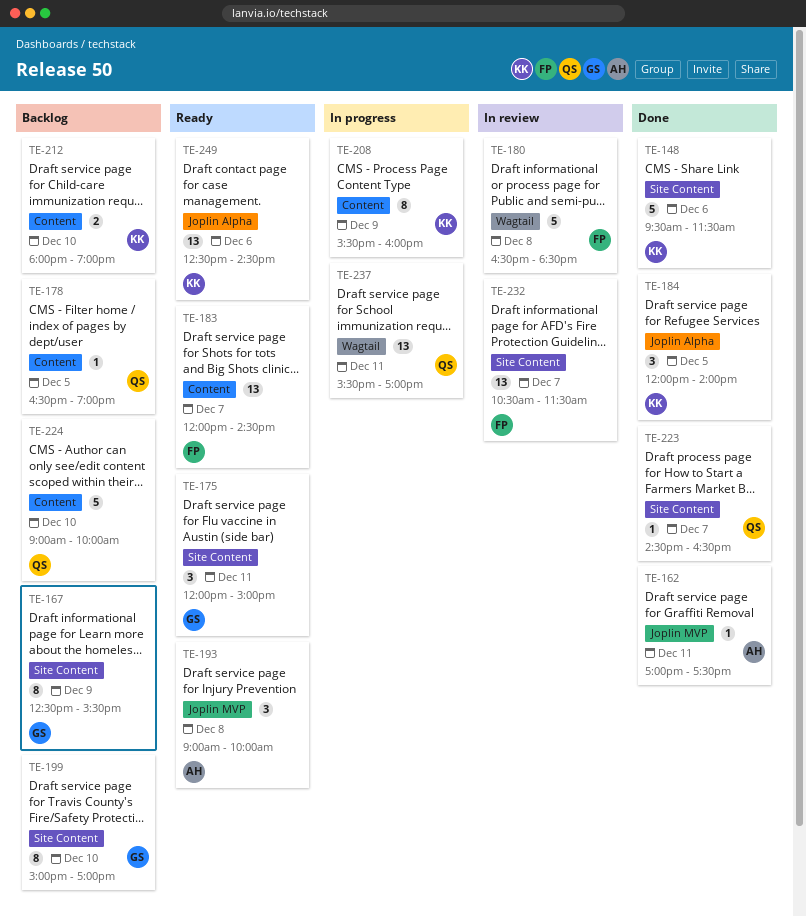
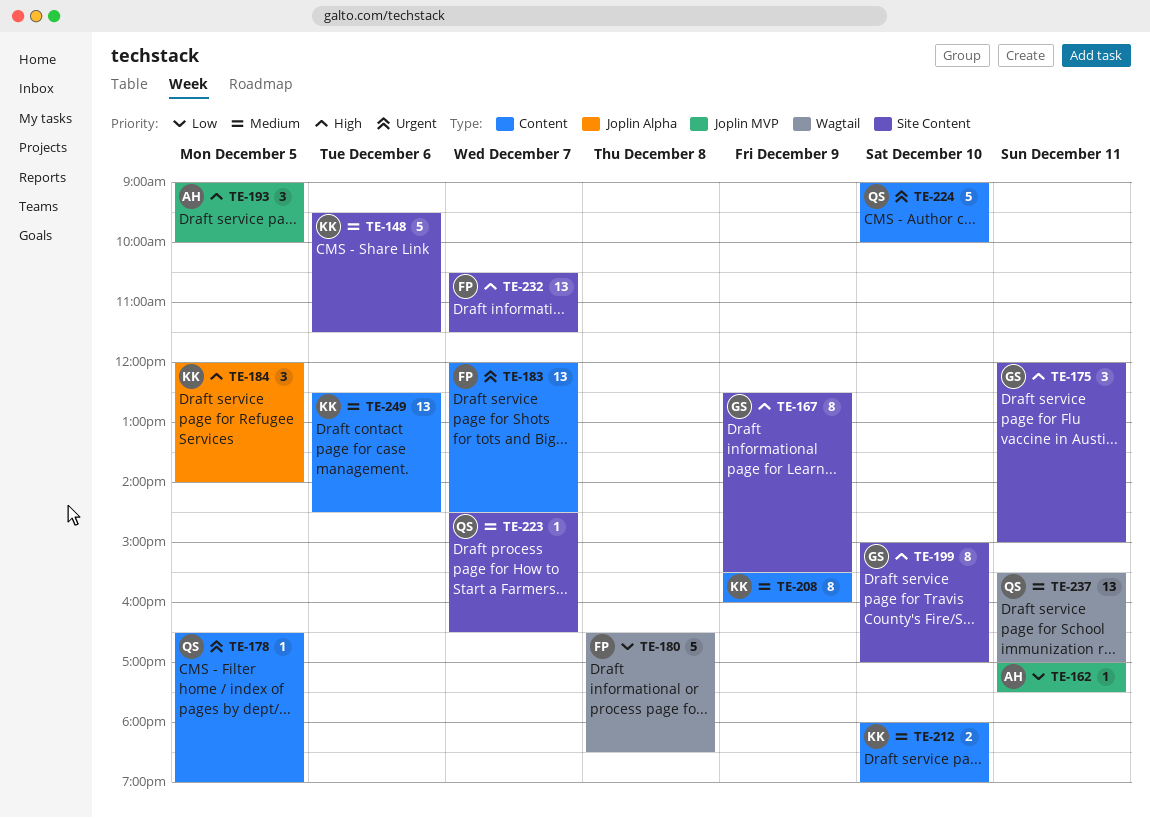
TE-193, day: Dec 8 -> Dec 5
TE-249, label: Joplin Alpha -> Content

